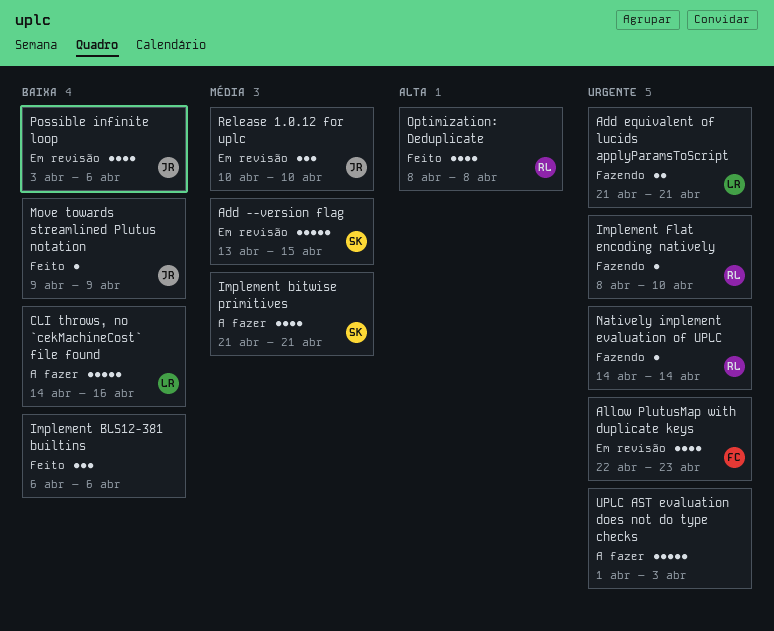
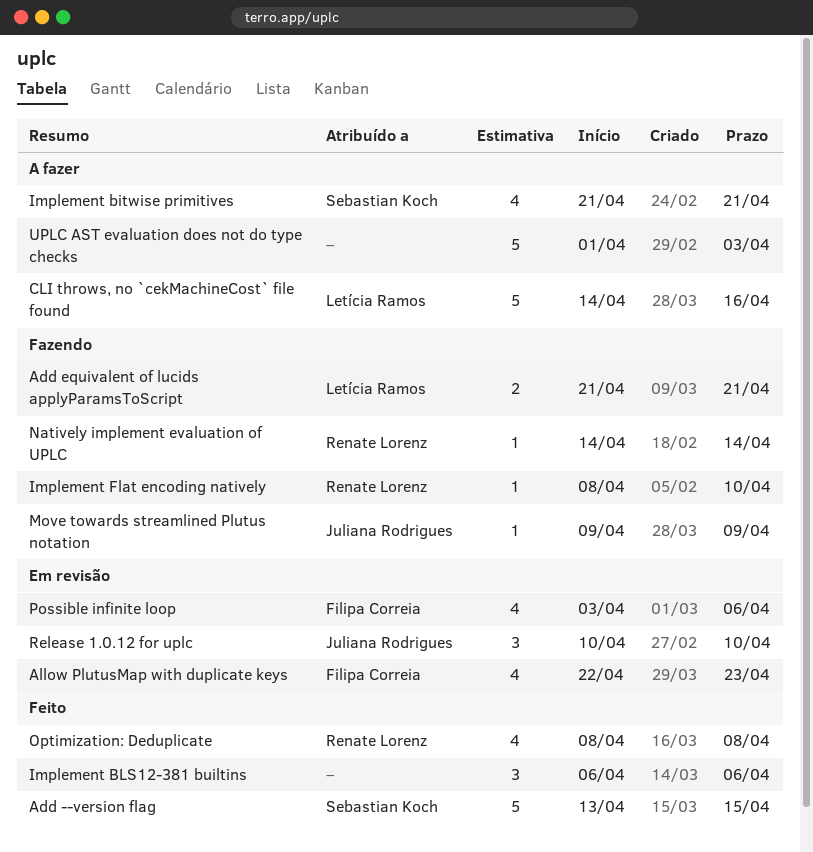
Add --version flag, status: Em revisão -> Feito
Move towards streamlined Plutus notation, status: Feito -> Fazendo
Possible infinite loop, owner: Juliana Rodrigues -> Filipa Correia

